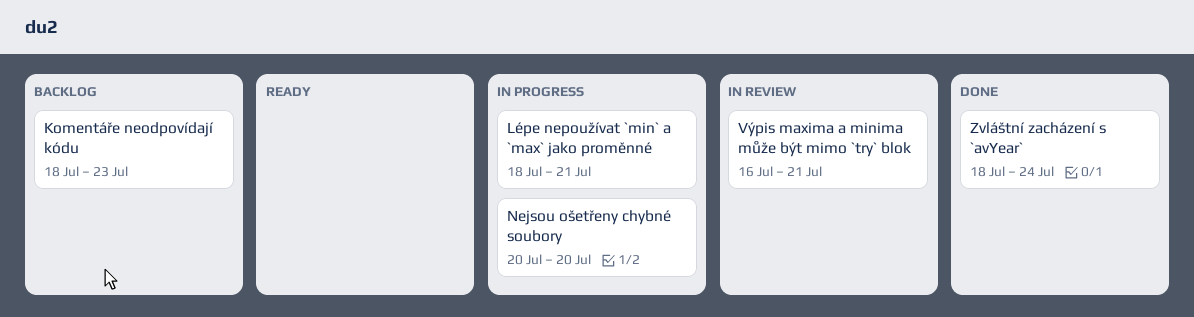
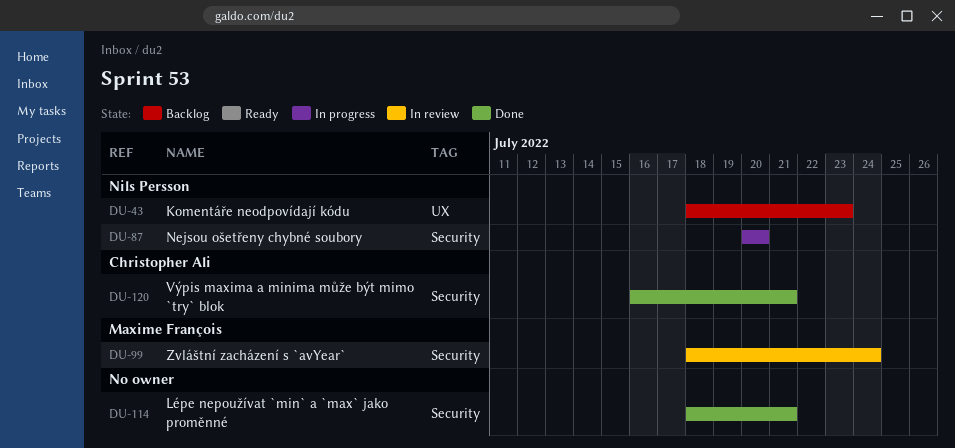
Lépe nepoužívat `min` a `max` jako proměnné, status: In progress -> Done
Výpis maxima a minima může být mimo `try` blok, status: In review -> Done
Zvláštní zacházení s `avYear`, status: Done -> In review

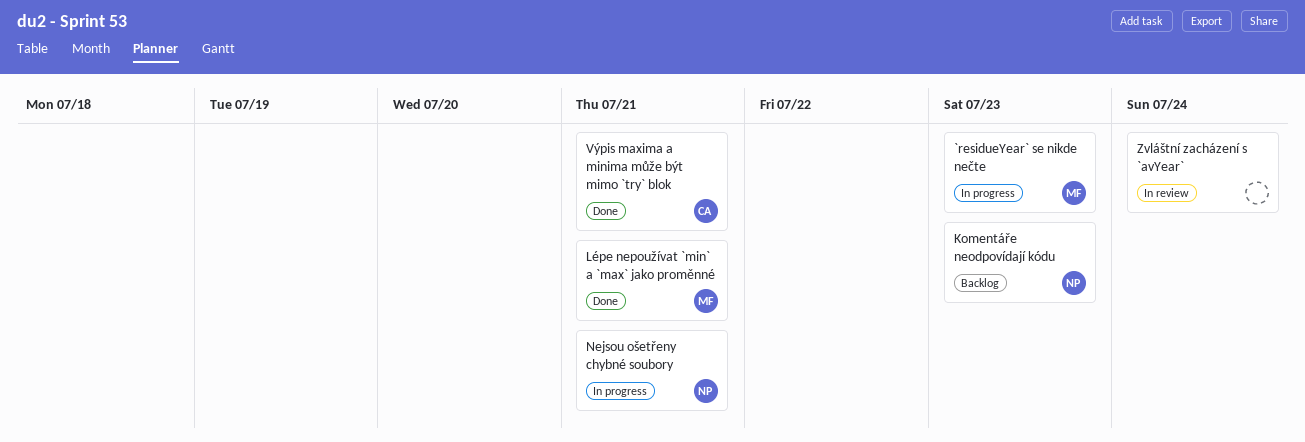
`residueYear` se nikde nečte: none -> present
Lépe nepoužívat `min` a `max` jako proměnné, owner: none -> Maxime François
Nejsou ošetřeny chybné soubory, due: Jul 20 -> Jul 21
Zvláštní zacházení s `avYear`, owner: Maxime François -> none

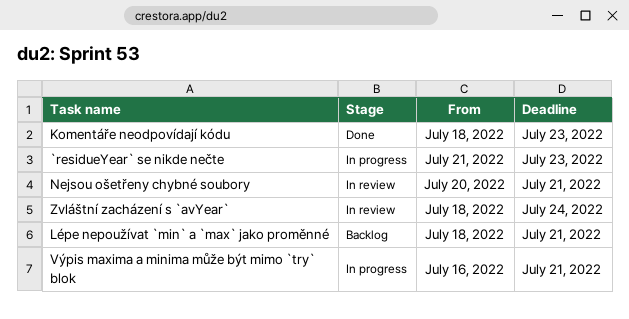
Komentáře neodpovídají kódu, status: Backlog -> Done
Lépe nepoužívat `min` a `max` jako proměnné, status: Done -> Backlog
Nejsou ošetřeny chybné soubory, status: In progress -> In review
Výpis maxima a minima může být mimo `try` blok, status: Done -> In progress

